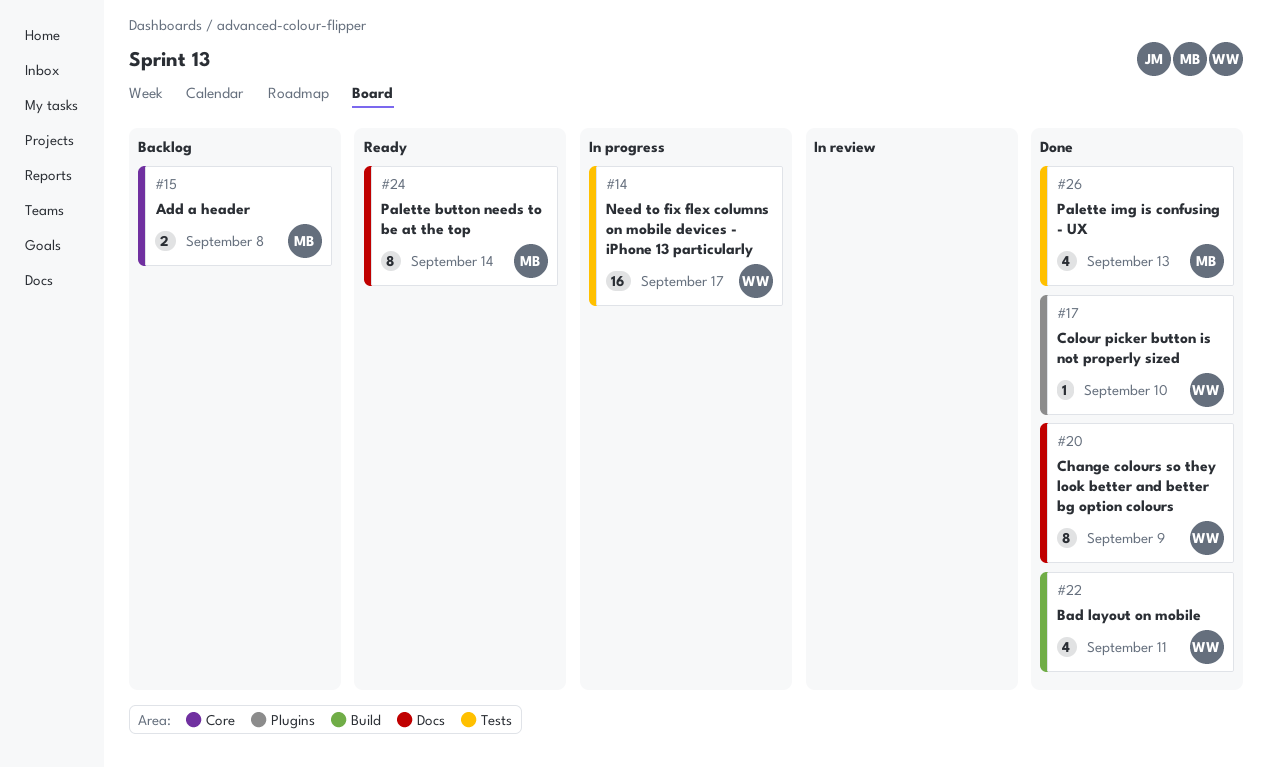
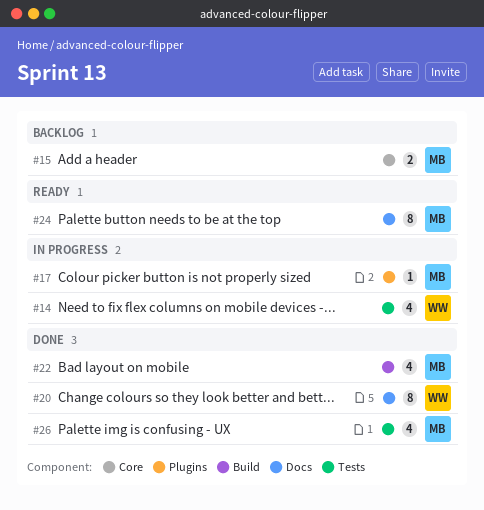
#14, estimate: 16 -> 4
#17, status: Done -> In progress
#17, owner: WW -> MB
#22, owner: WW -> MB

